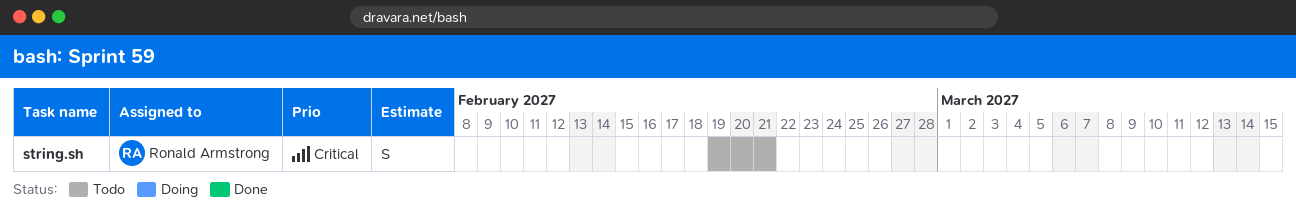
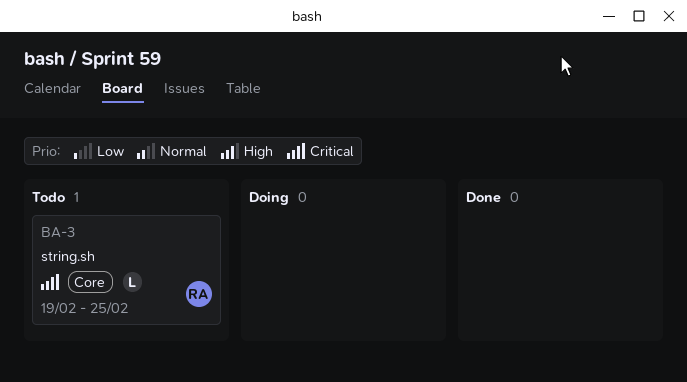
string.sh, estimate: S -> L
string.sh, due: Feb 21 -> Feb 25

